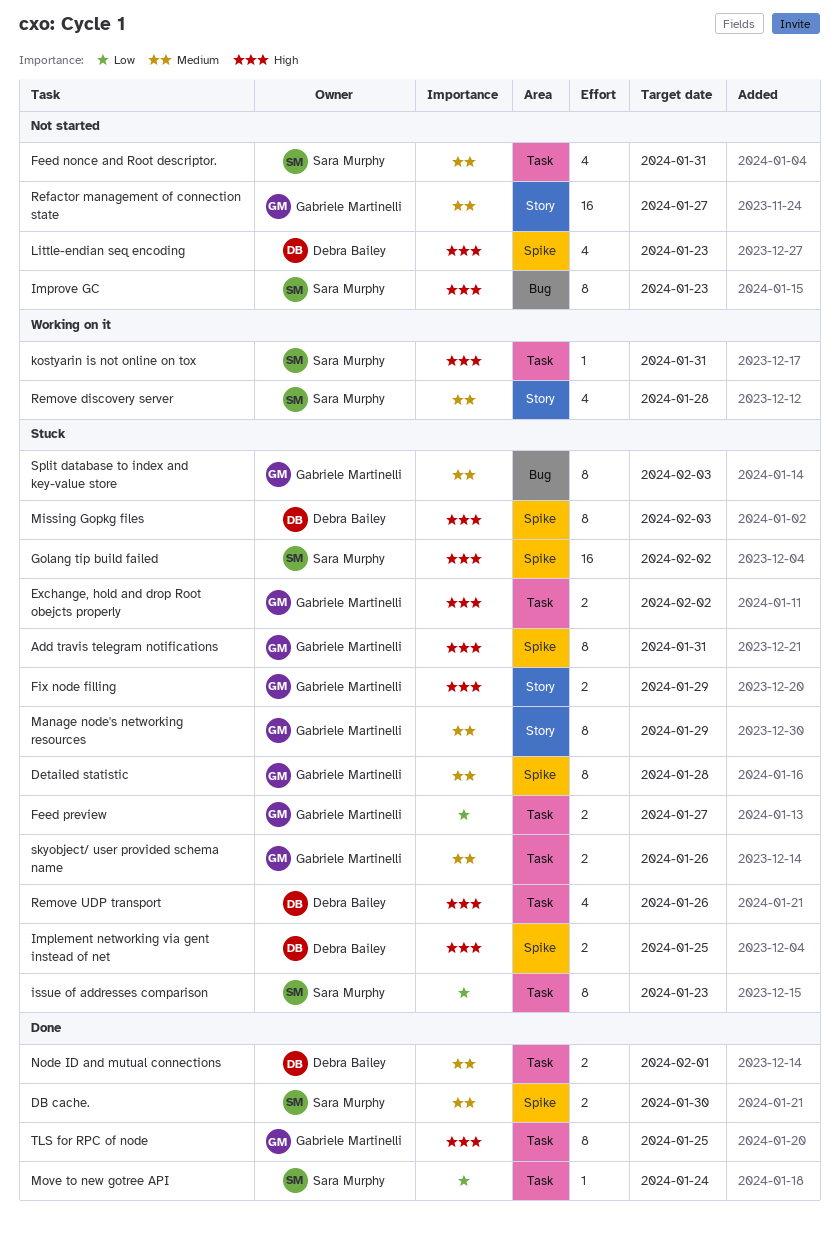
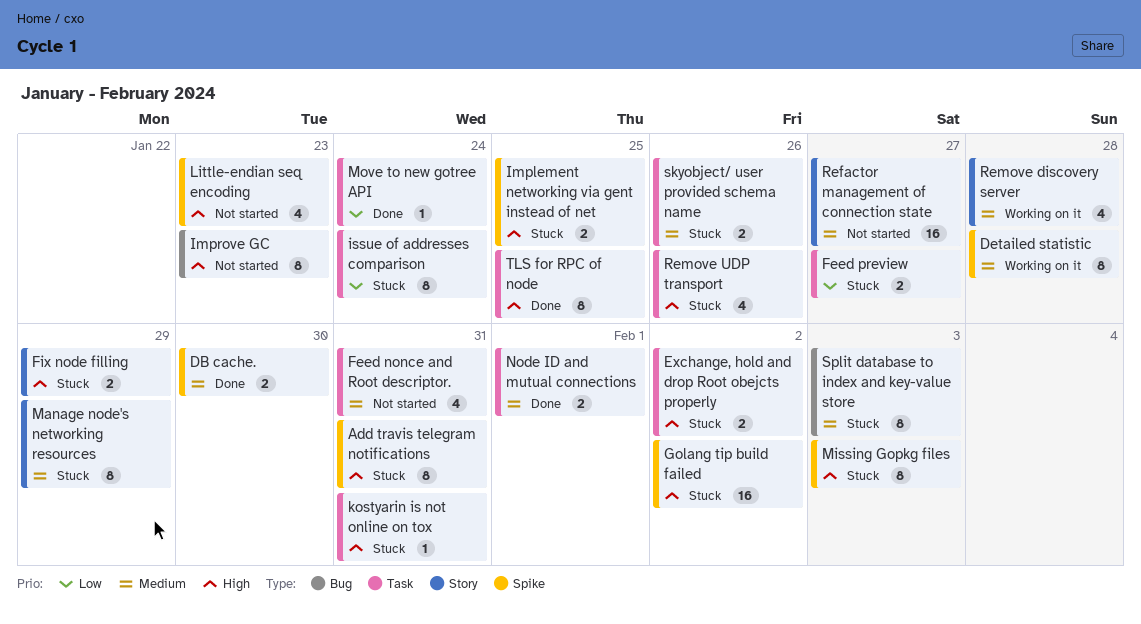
Detailed statistic, status: Stuck -> Working on it
issue of addresses comparison, due: Jan 23 -> Jan 24
kostyarin is not online on tox, status: Working on it -> Stuck

